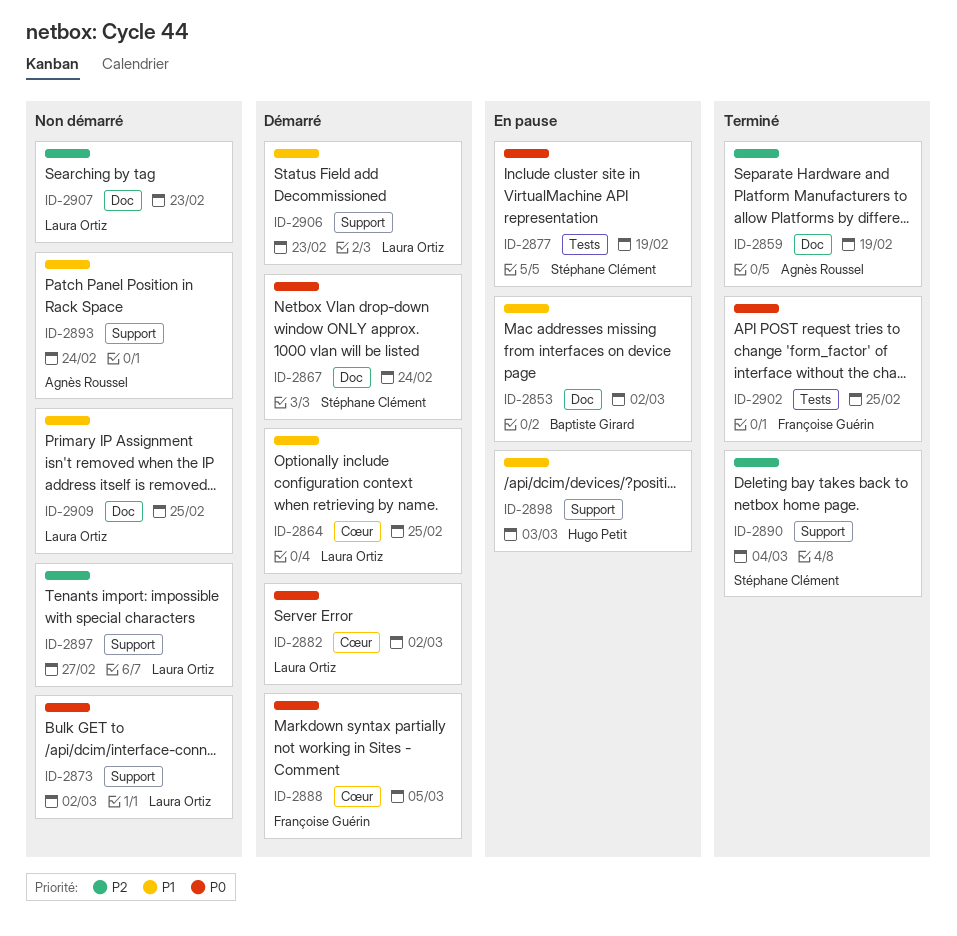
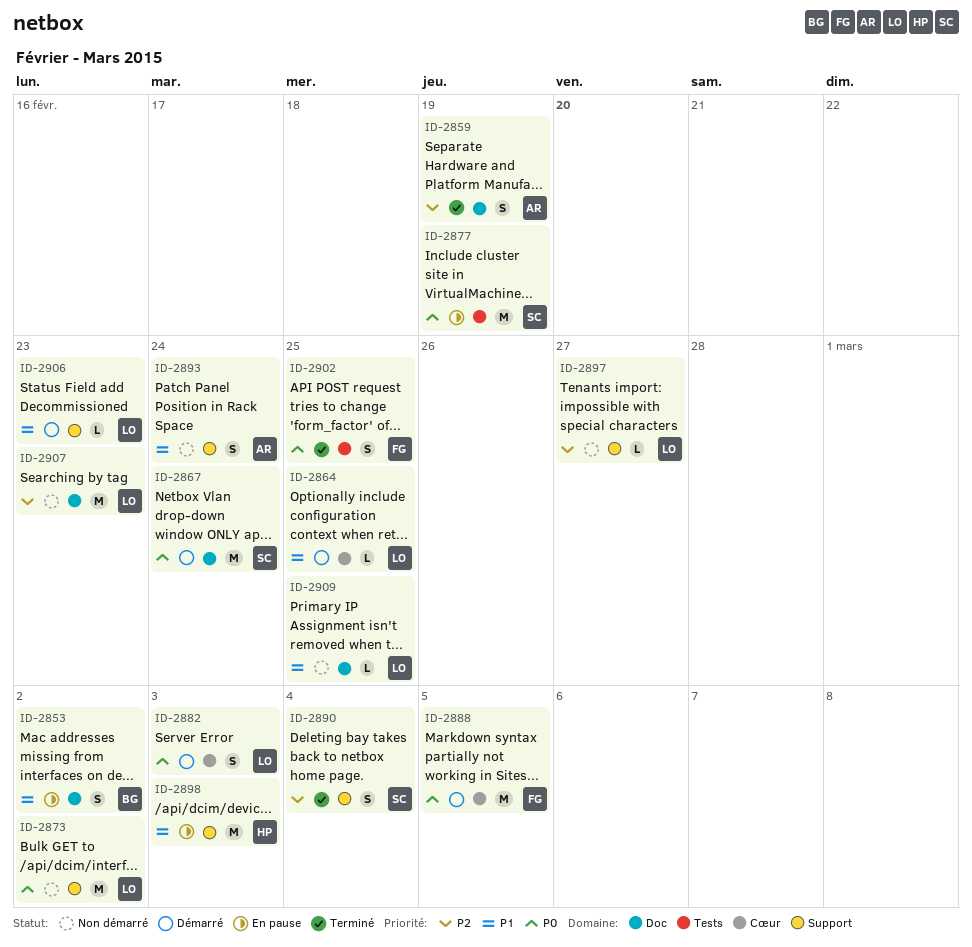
ID-2882, due: Mar 2 -> Mar 3

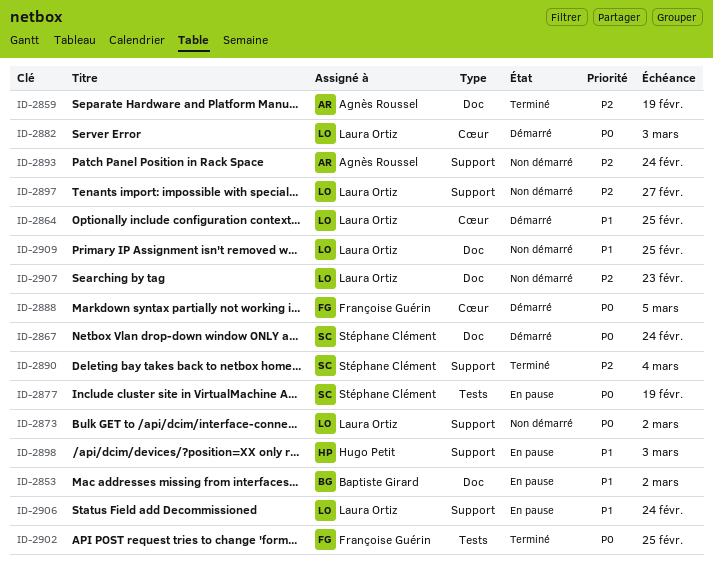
ID-2893, priority: P1 -> P2
ID-2906, status: Démarré -> En pause
ID-2906, due: Feb 23 -> Feb 24

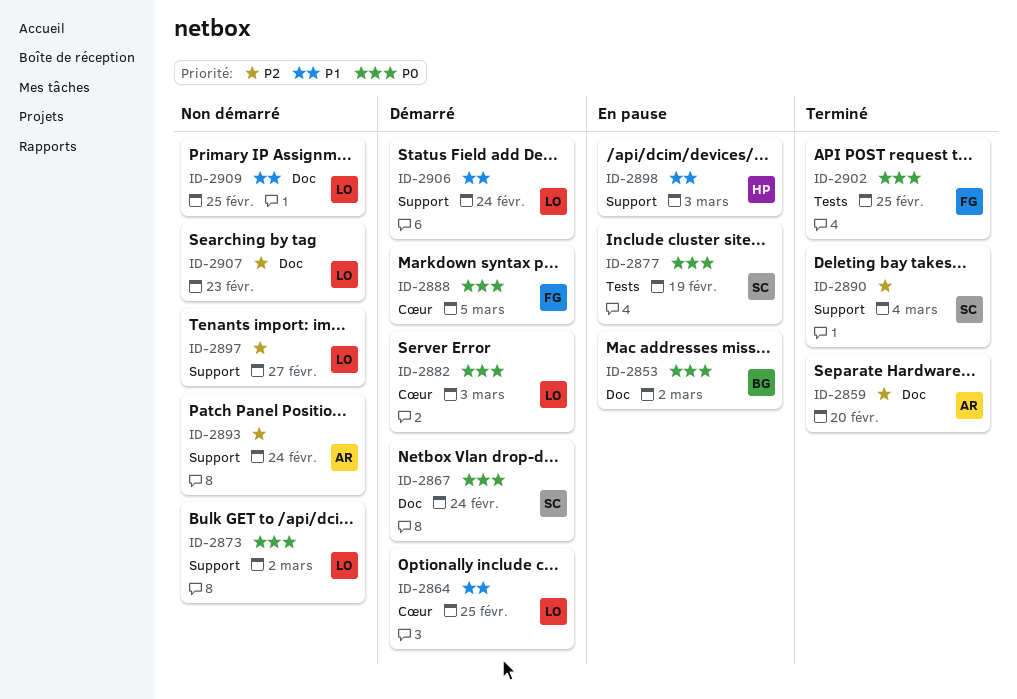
ID-2853, priority: P1 -> P0
ID-2859, due: Feb 19 -> Feb 20
ID-2906, status: En pause -> Démarré

